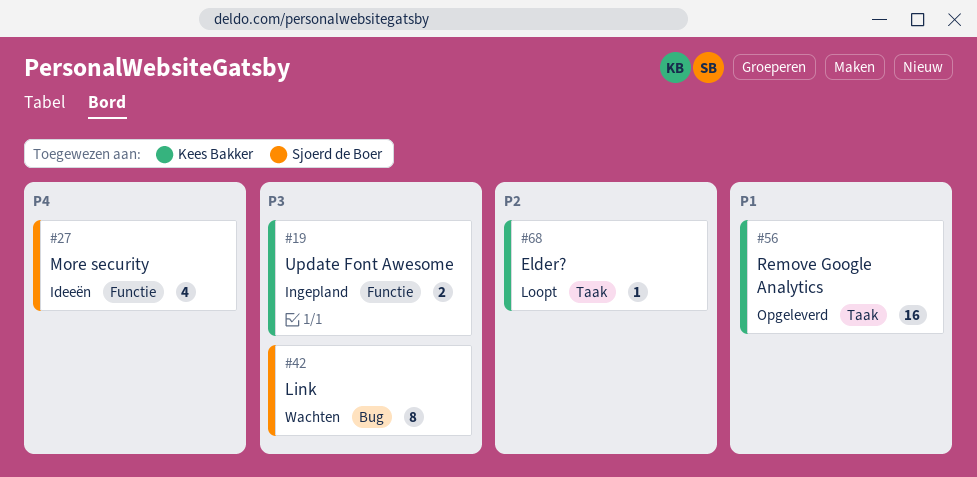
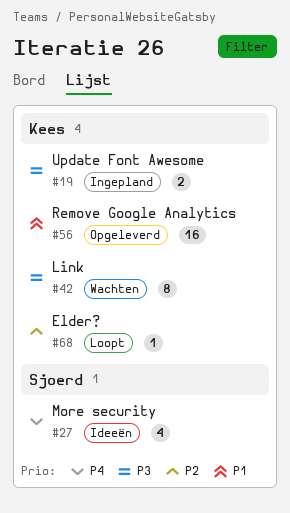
#42, owner: Sjoerd de Boer -> Kees Bakker

